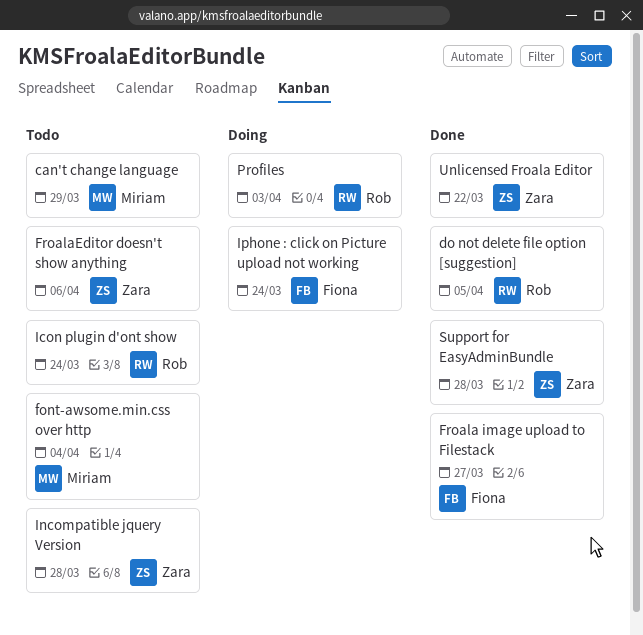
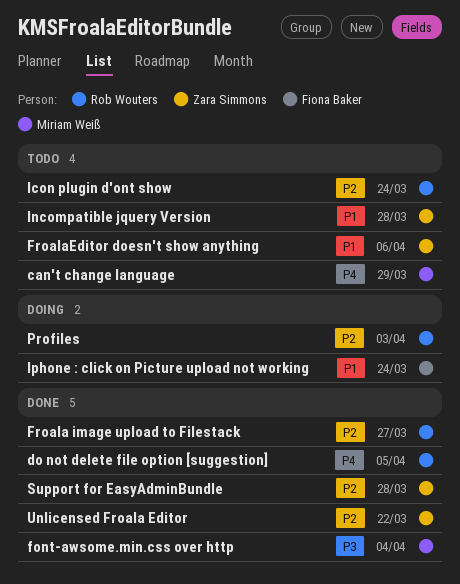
font-awsome.min.css over http, status: Todo -> Done
Froala image upload to Filestack, owner: Fiona Baker -> Rob Wouters

